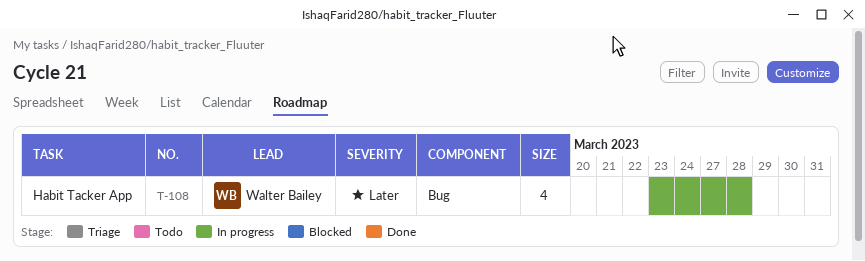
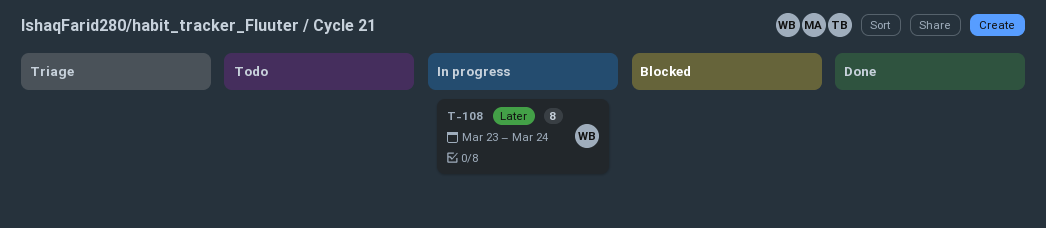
T-108, estimate: 4 -> 8
T-108, due: Mar 28 -> Mar 24

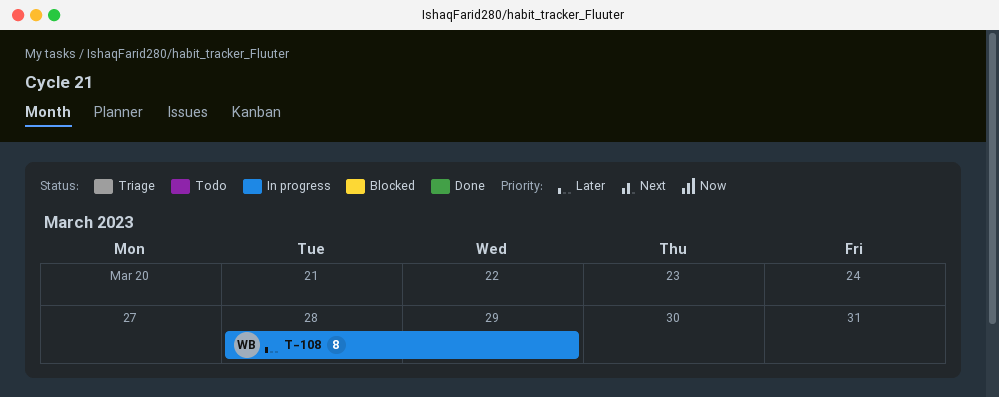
T-108, start: Mar 23 -> Mar 28
T-108, due: Mar 24 -> Mar 29

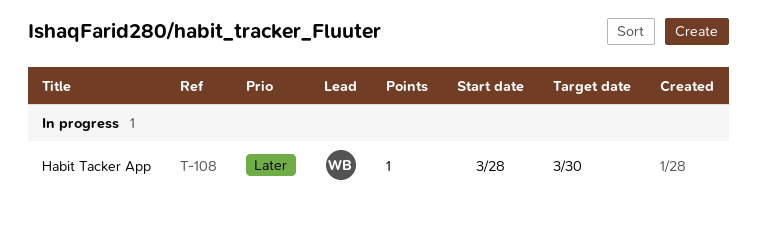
T-108, estimate: 8 -> 1
T-108, due: Mar 29 -> Mar 30

